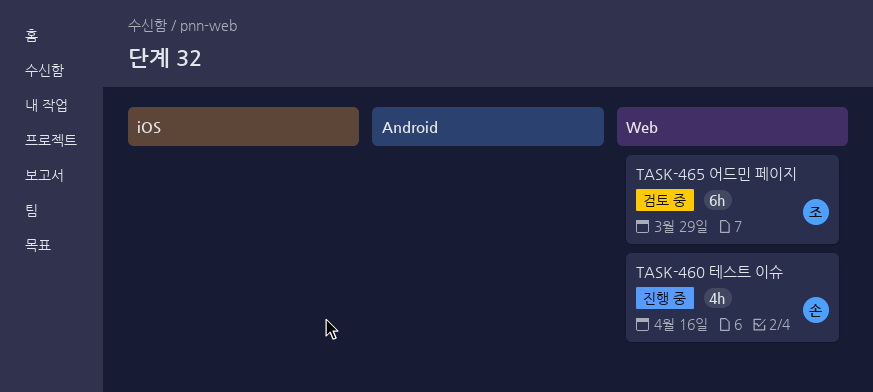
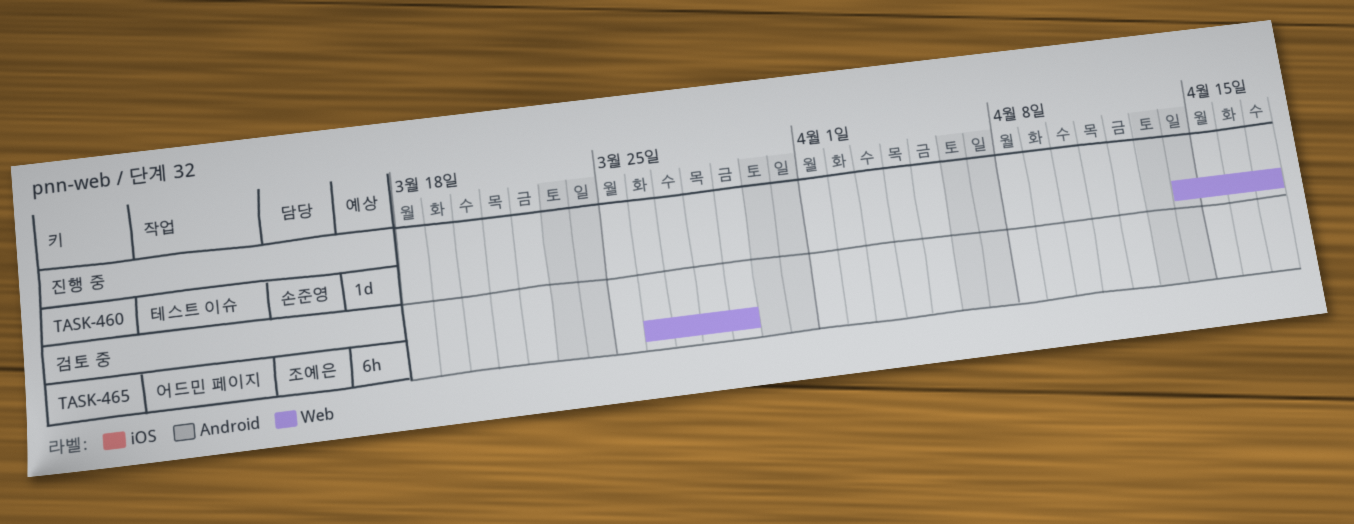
TASK-460, estimate: 4h -> 1d
TASK-460, due: Apr 16 -> Apr 17

